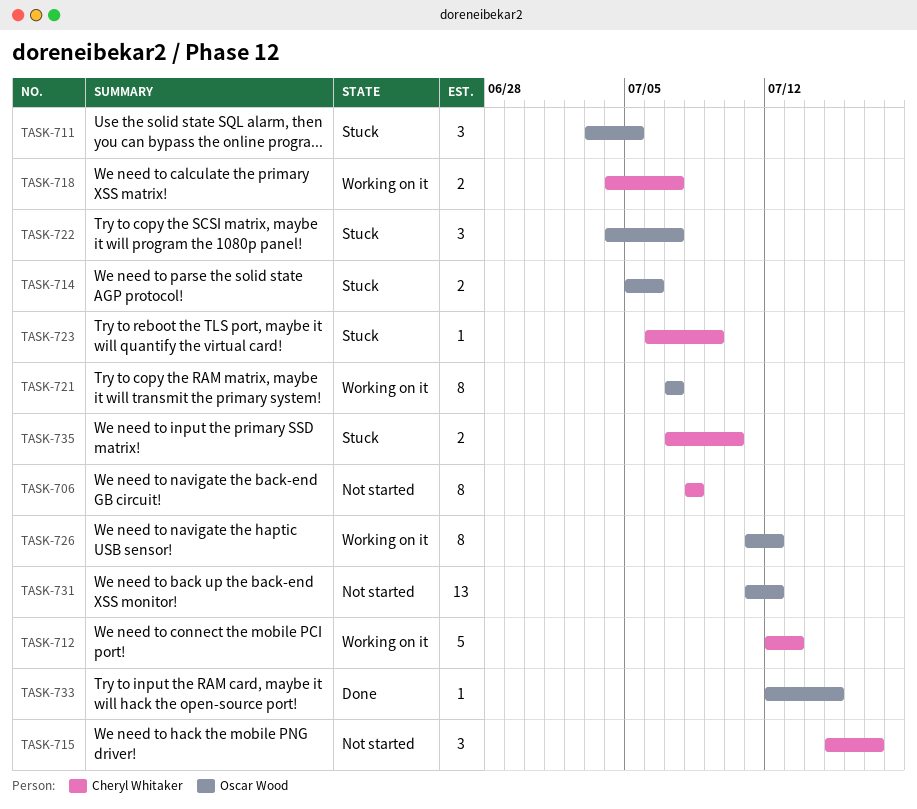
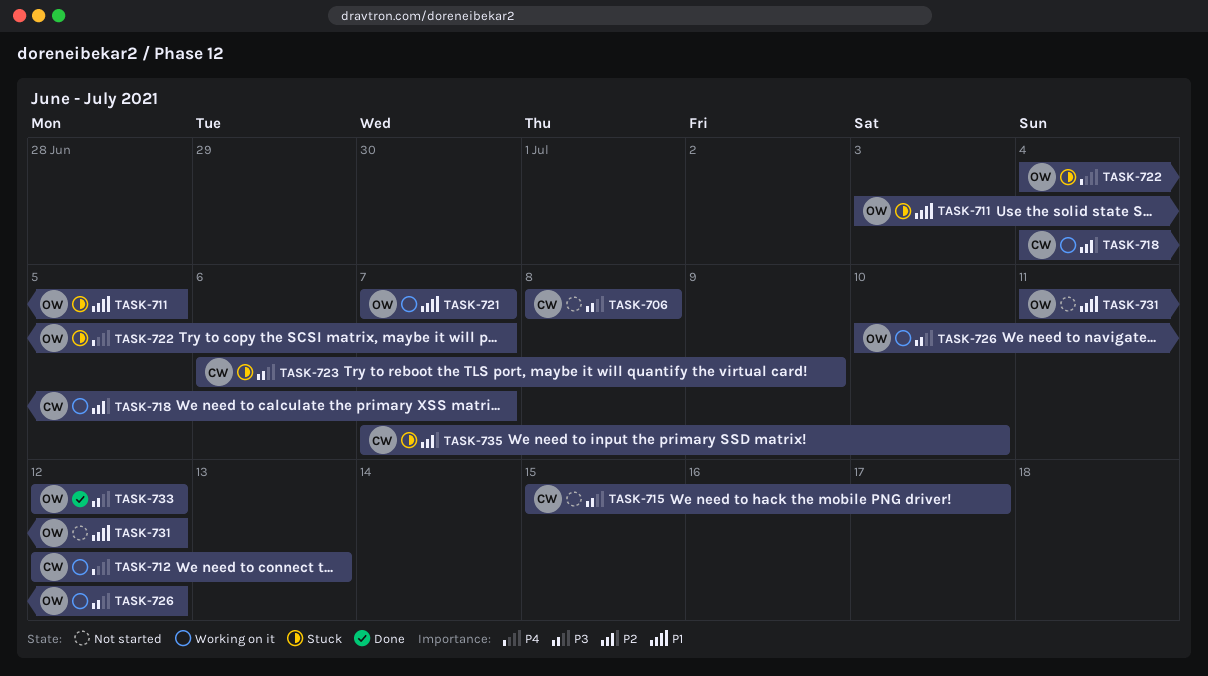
TASK-714: present -> none
TASK-726, start: Jul 11 -> Jul 10
TASK-733, due: Jul 15 -> Jul 12

